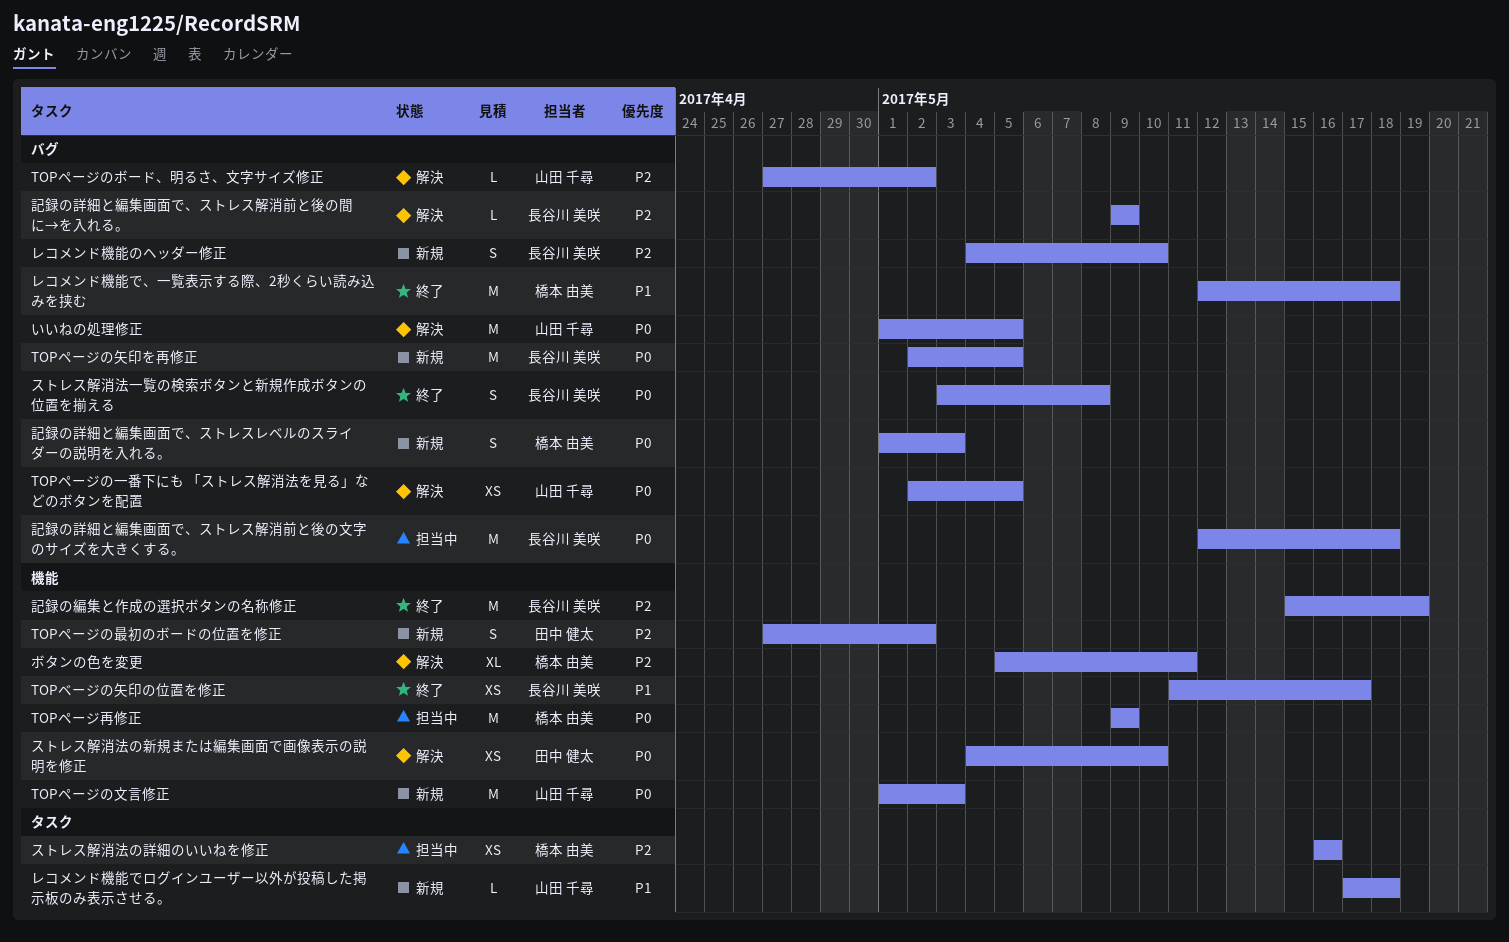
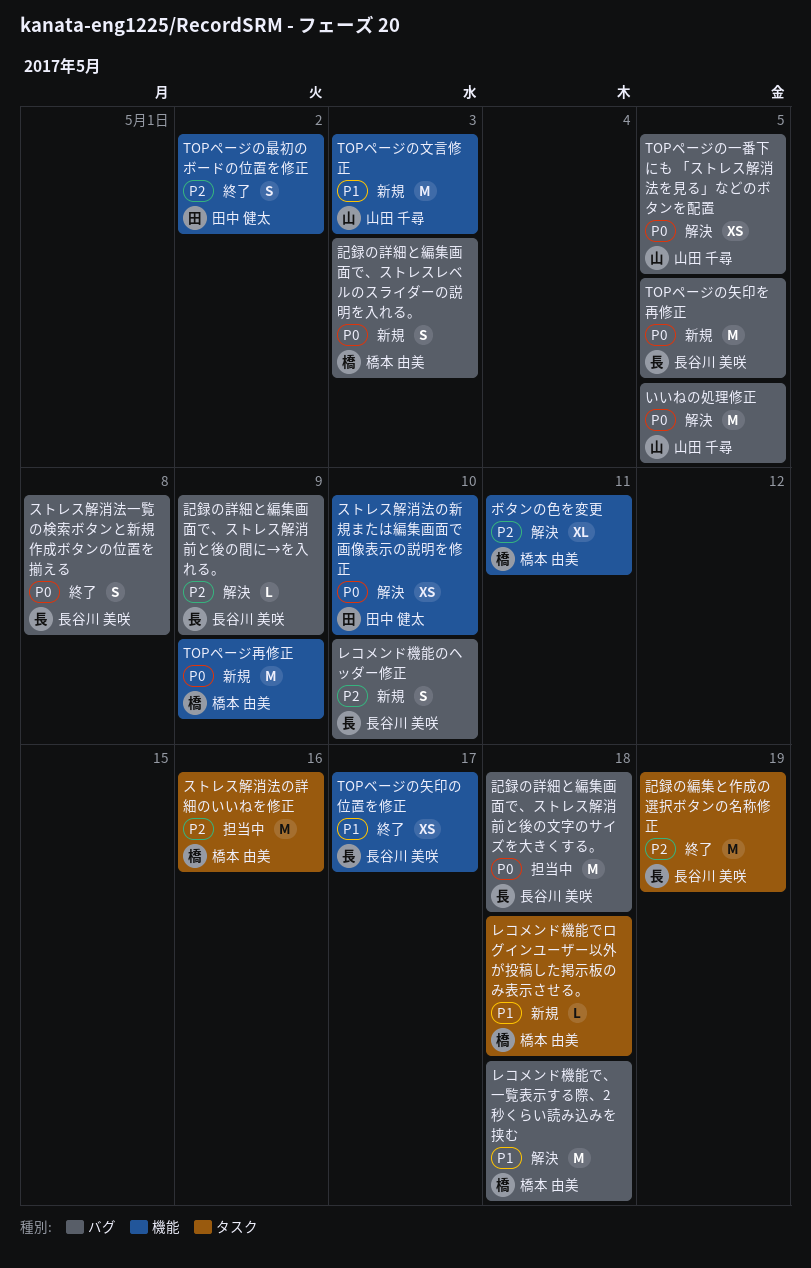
TOPページのボード、明るさ、文字サイズ修正: present -> none
TOPページの文言修正, priority: P0 -> P1
TOPページの最初のボードの位置を修正, status: 新規 -> 終了
TOPページ再修正, status: 担当中 -> 新規
ストレス解消法の詳細のいいねを修正, estimate: XS -> M
レコメンド機能で、一覧表示する際、2秒くらい読み込みを挟む, status: 終了 -> 解決
レコメンド機能でログインユーザー以外が投稿した掲示板のみ表示させる。, owner: 山田 千尋 -> 橋本 由美
記録の編集と作成の選択ボタンの名称修正, label: 機能 -> タスク

